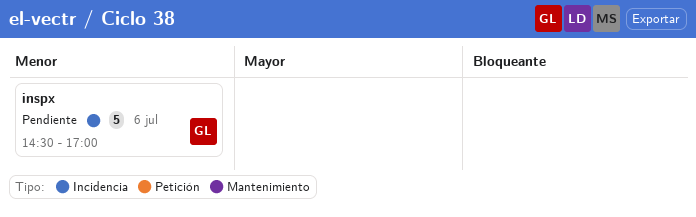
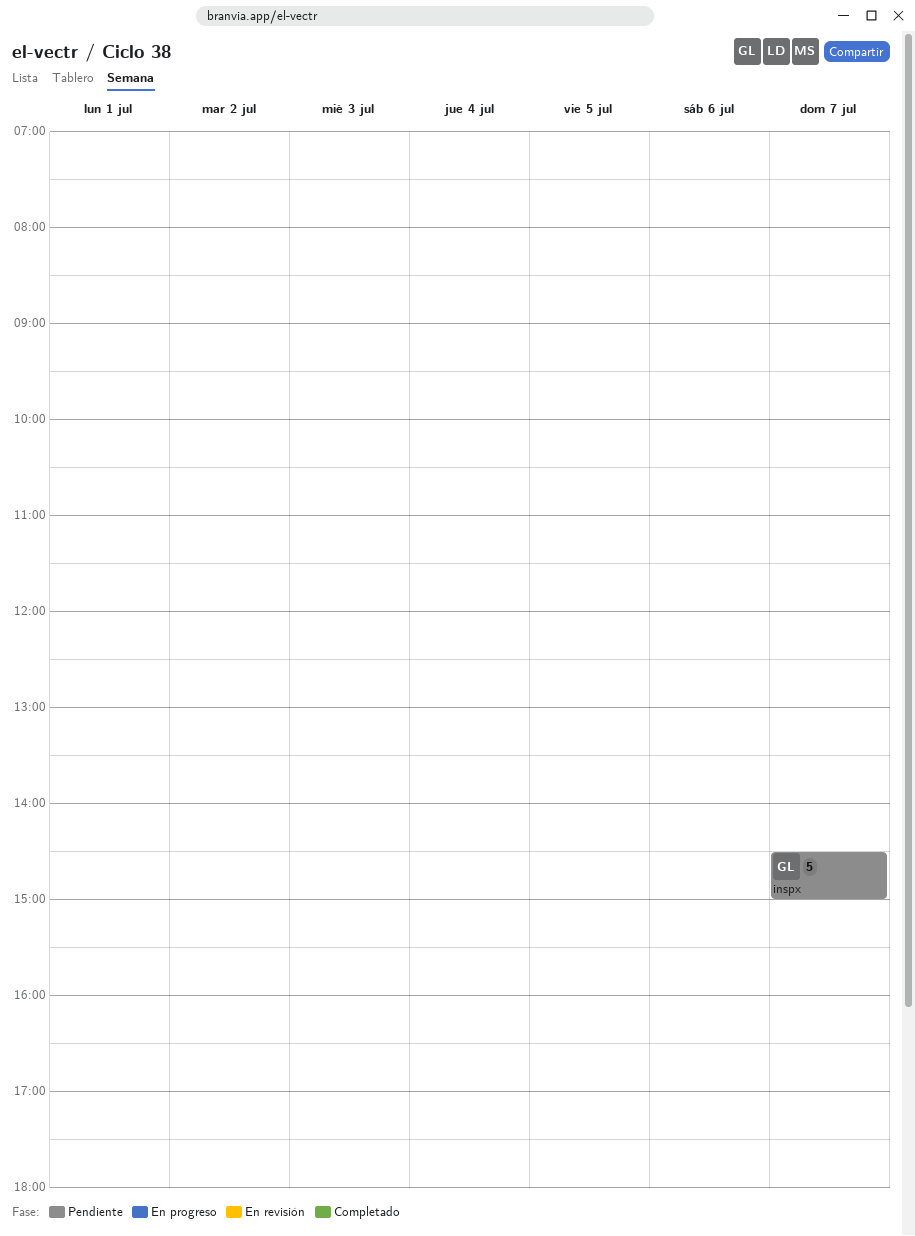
inspx, day: Jul 6 -> Jul 7
inspx, ends: 17:00 -> 15:00

